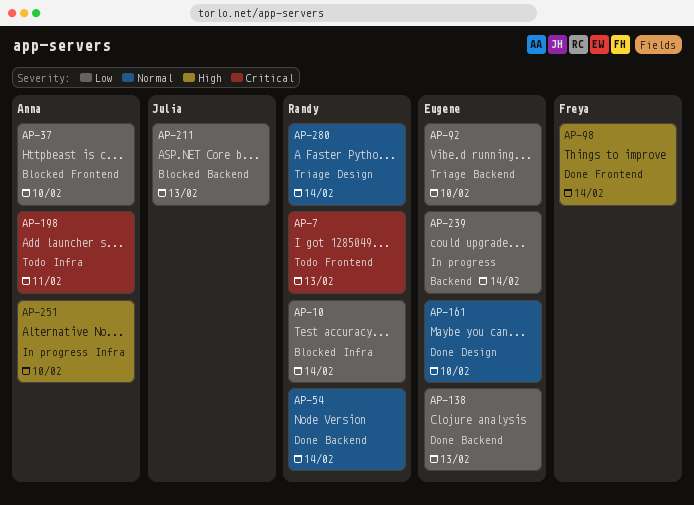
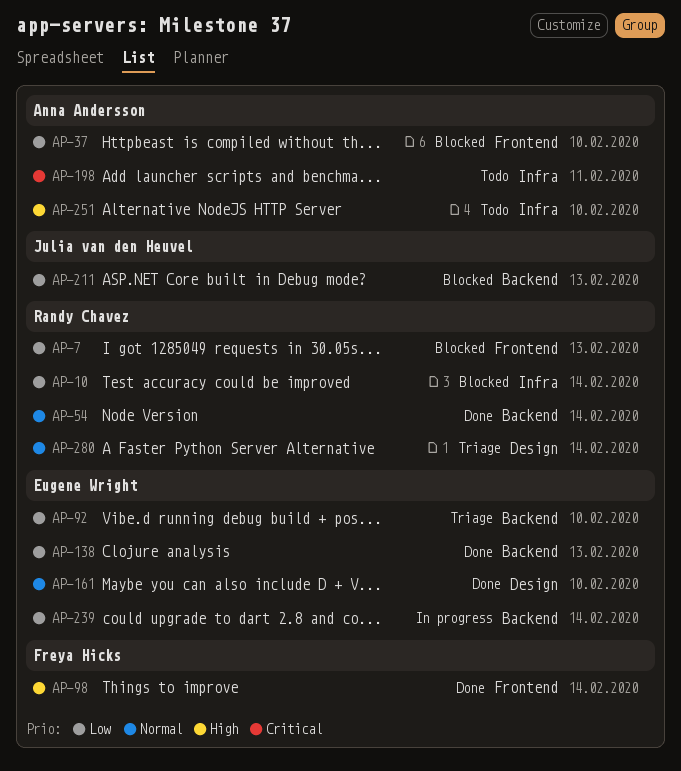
AP-7, status: Todo -> Blocked
AP-7, priority: Critical -> Low
AP-251, status: In progress -> Todo

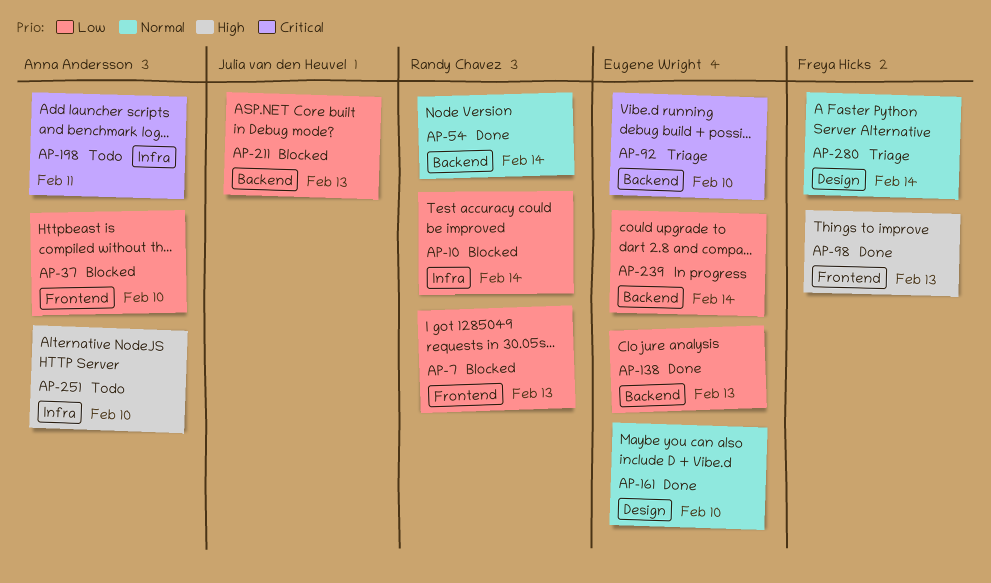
AP-92, priority: Low -> Critical
AP-98, due: Feb 14 -> Feb 13
AP-280, owner: Randy Chavez -> Freya Hicks

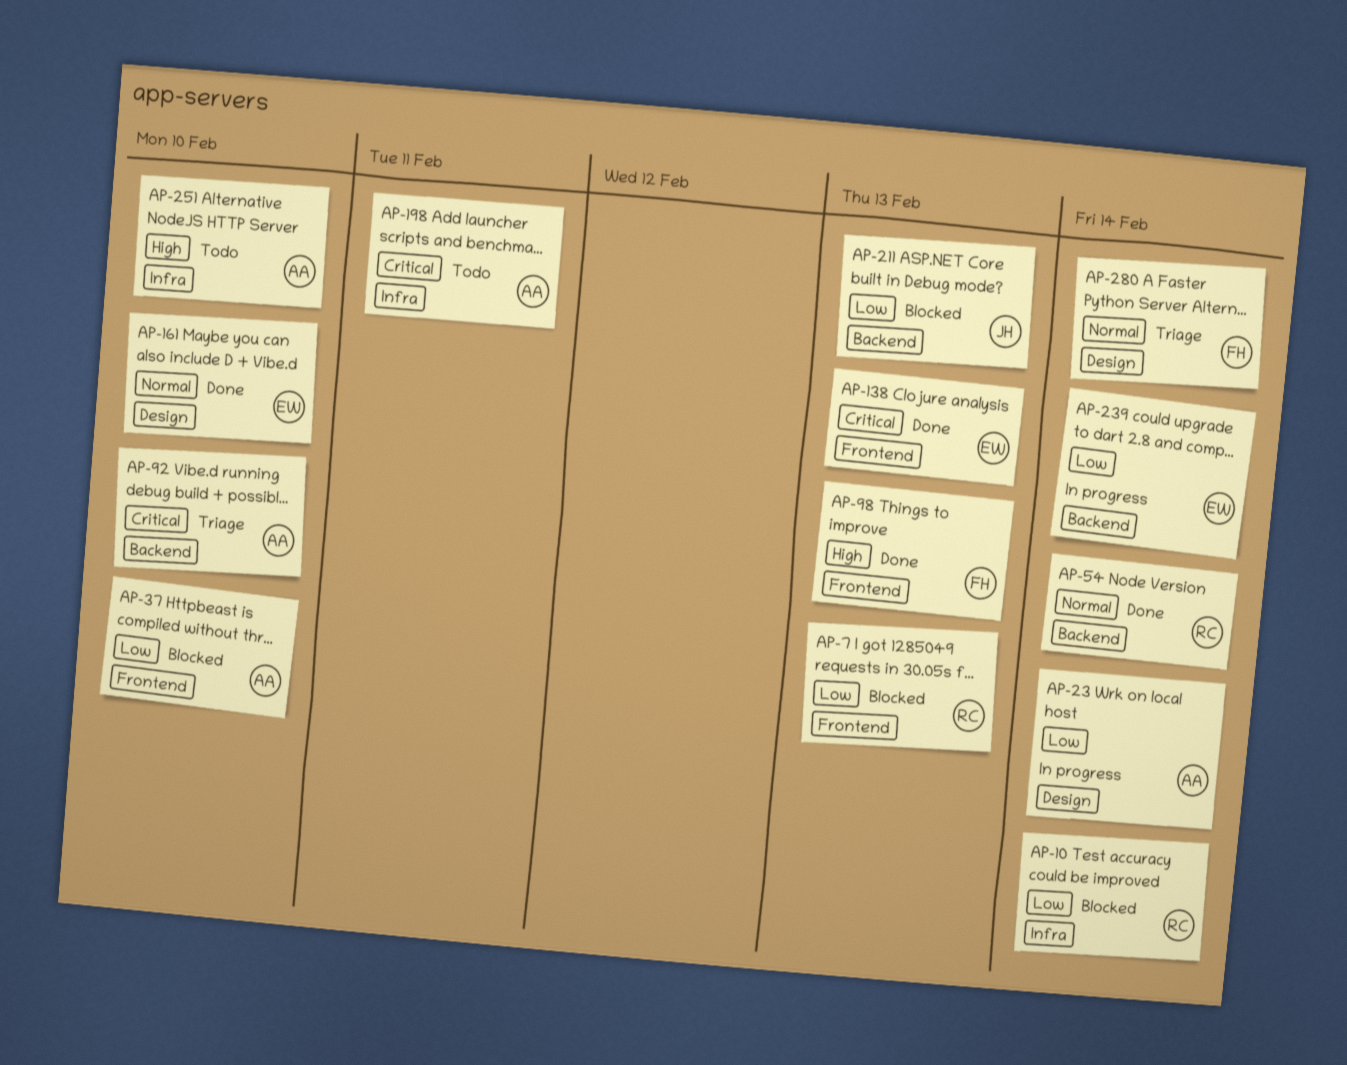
AP-23: none -> present
AP-92, owner: Eugene Wright -> Anna Andersson
AP-138, priority: Low -> Critical
AP-138, label: Backend -> Frontend

